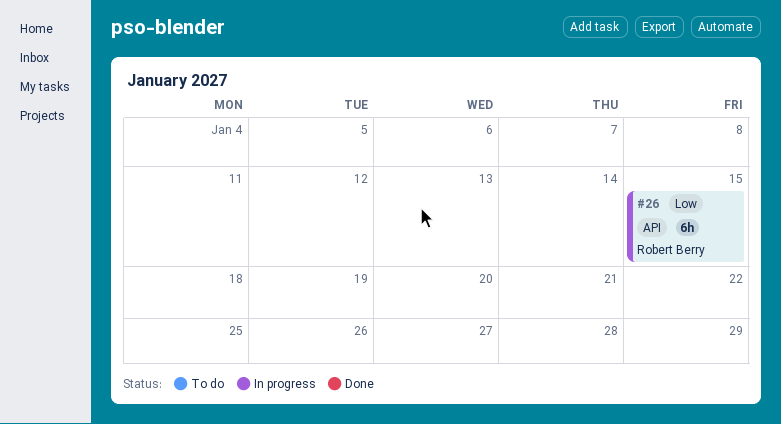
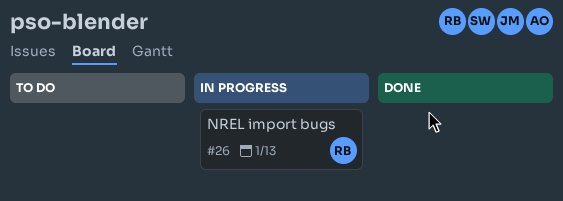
#26, due: Jan 15 -> Jan 13

